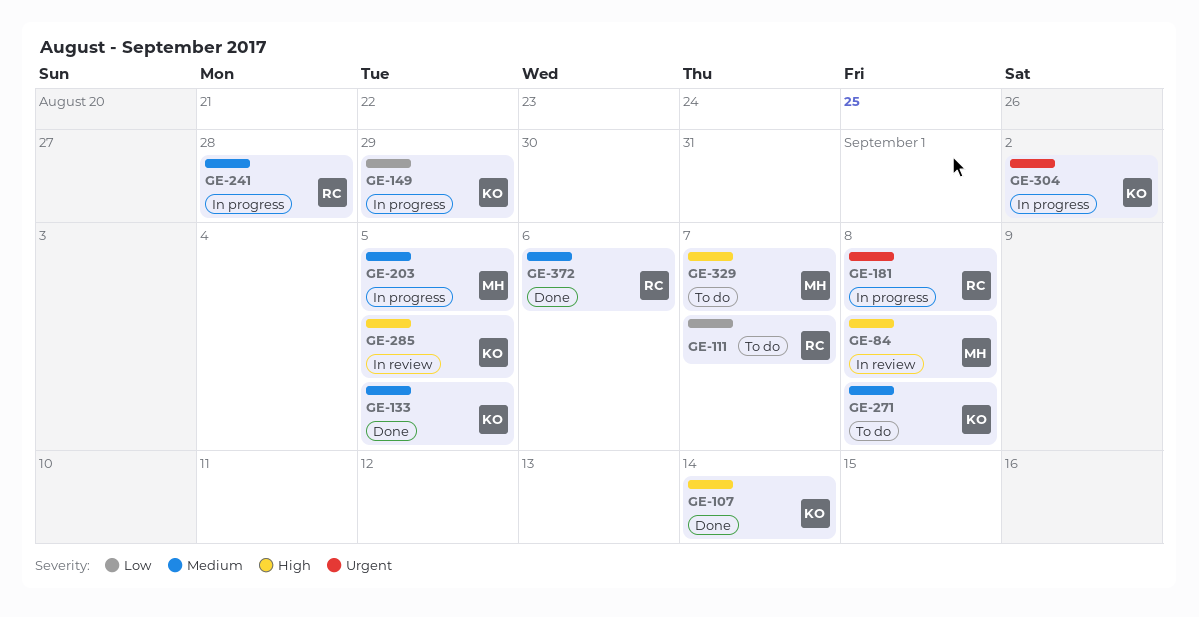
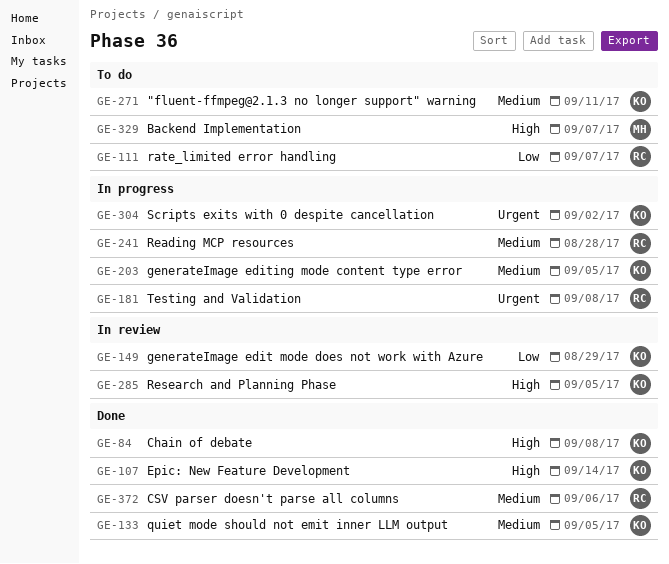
GE-84, status: In review -> Done
GE-84, owner: MH -> KO
GE-149, status: In progress -> In review
GE-203, owner: MH -> KO
GE-271, due: Sep 8 -> Sep 11

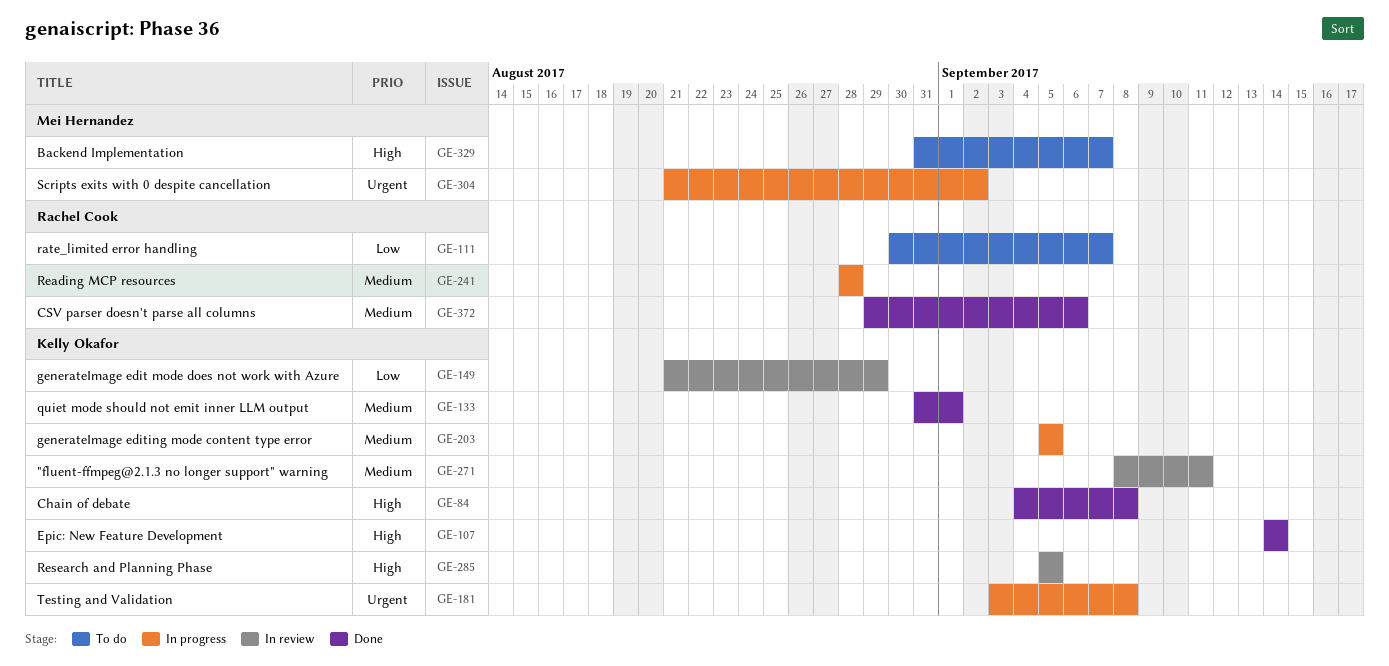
GE-133, due: Sep 5 -> Sep 1
GE-181, owner: Rachel Cook -> Kelly Okafor
GE-271, status: To do -> In review
GE-304, owner: Kelly Okafor -> Mei Hernandez

